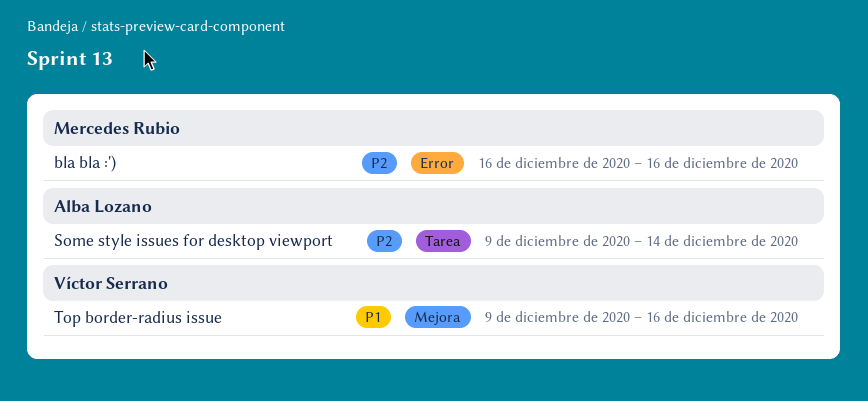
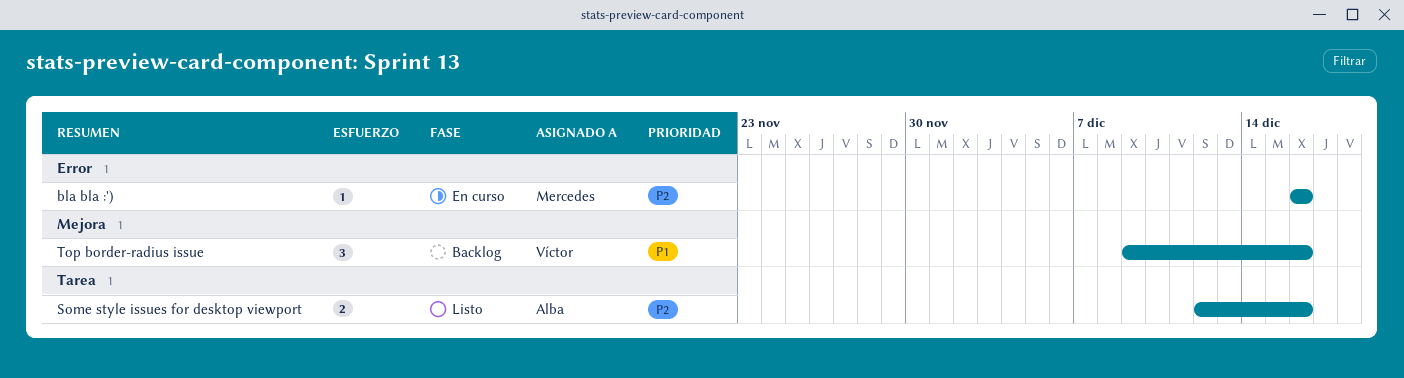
Some style issues for desktop viewport, start: Dec 9 -> Dec 12
Some style issues for desktop viewport, due: Dec 14 -> Dec 16

